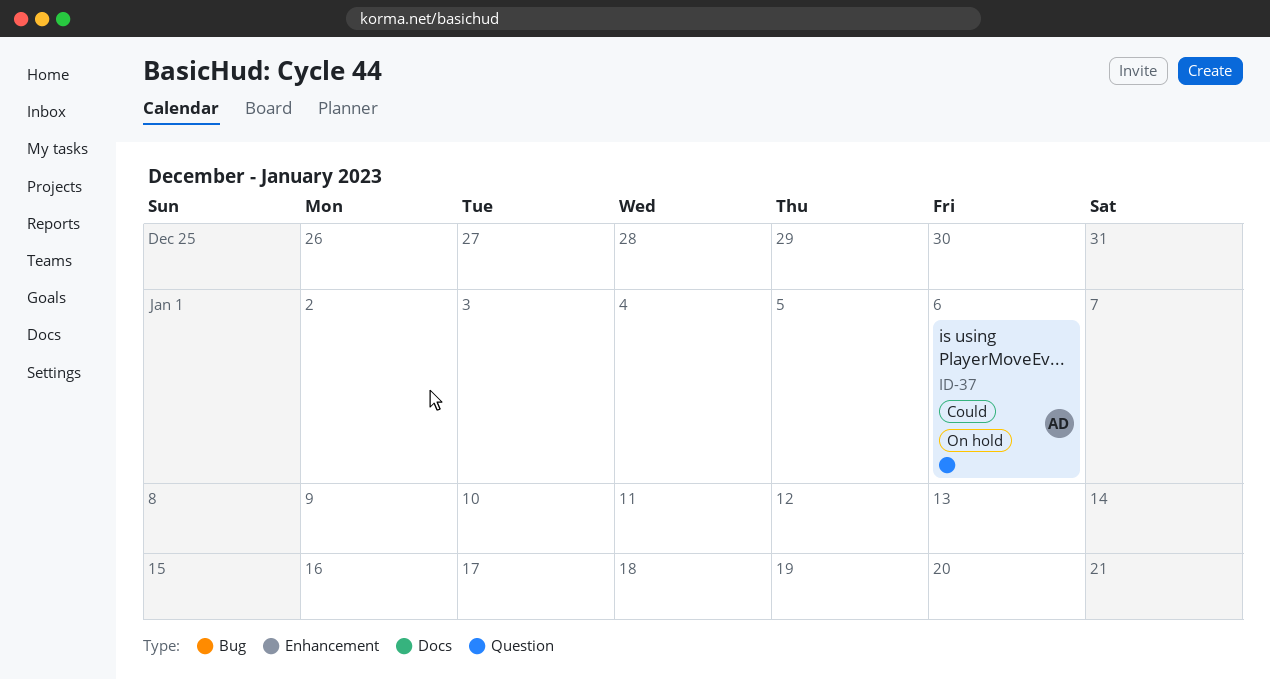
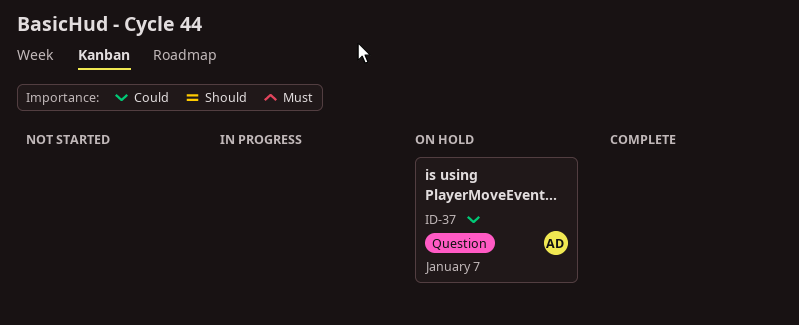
ID-37, due: Jan 6 -> Jan 7

